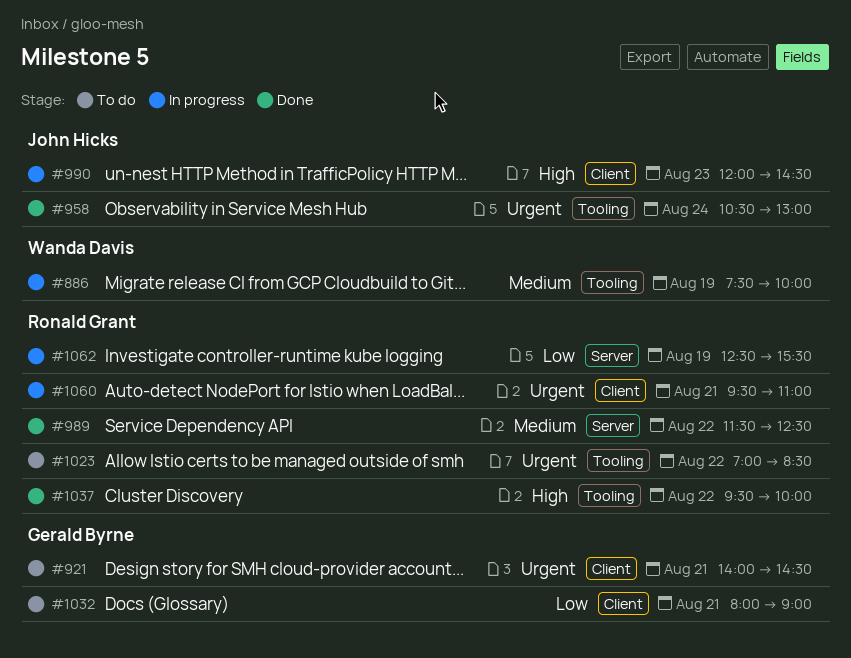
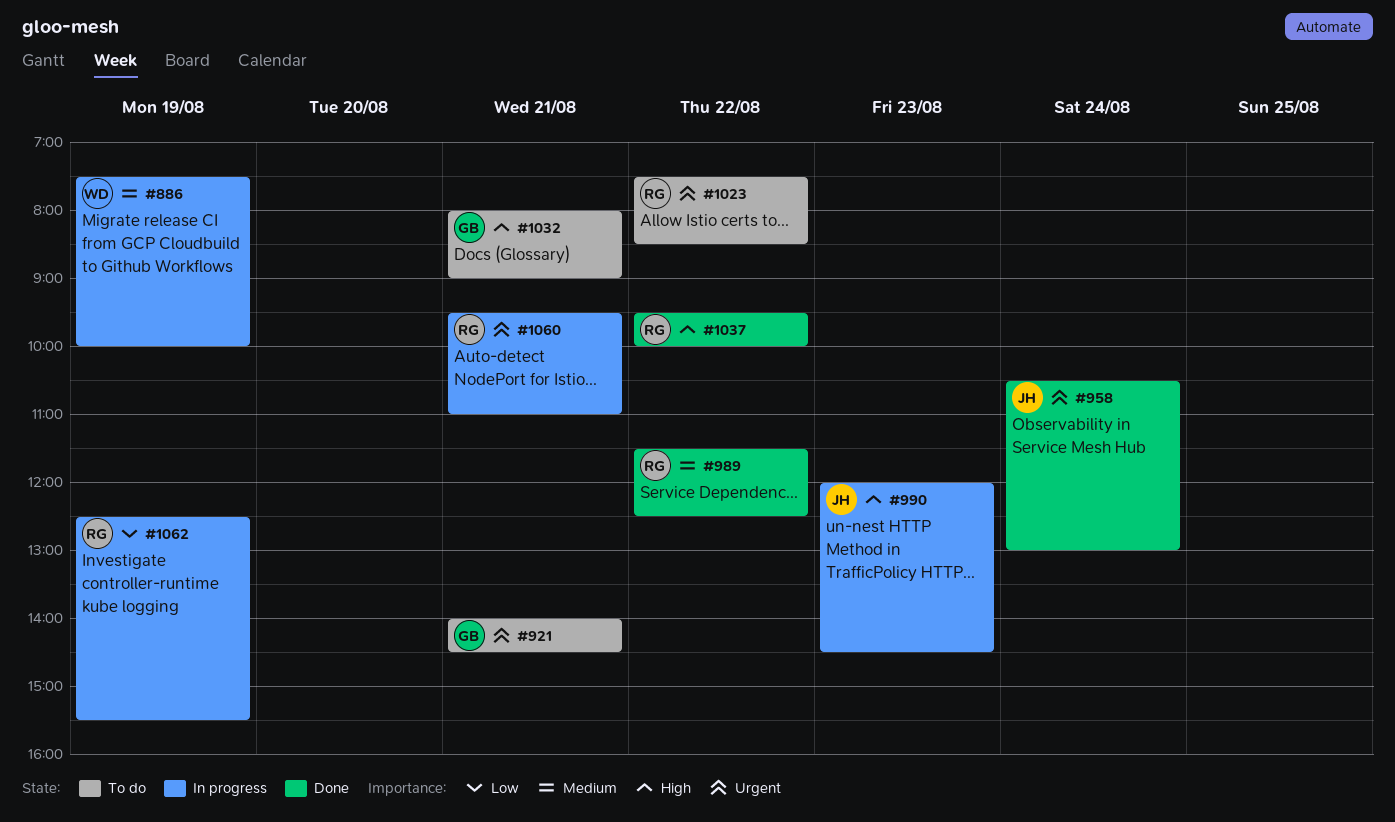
#1023, begins: 07:00 -> 07:30
#1032, priority: Low -> High

